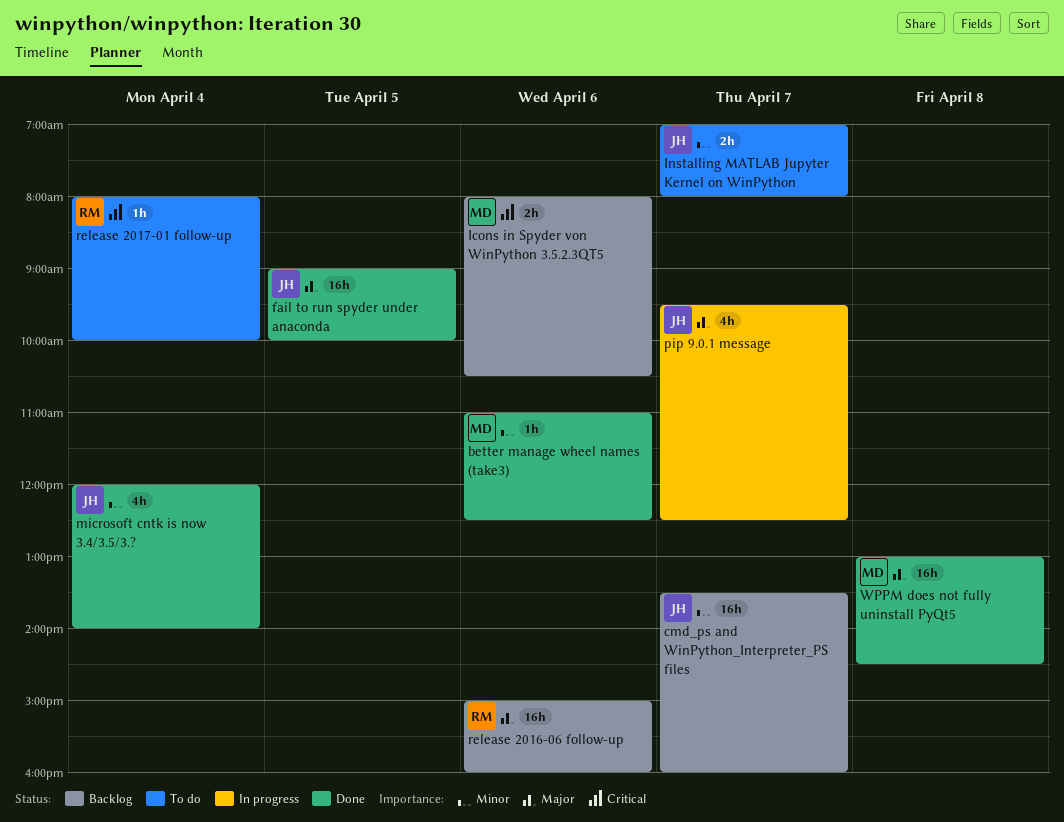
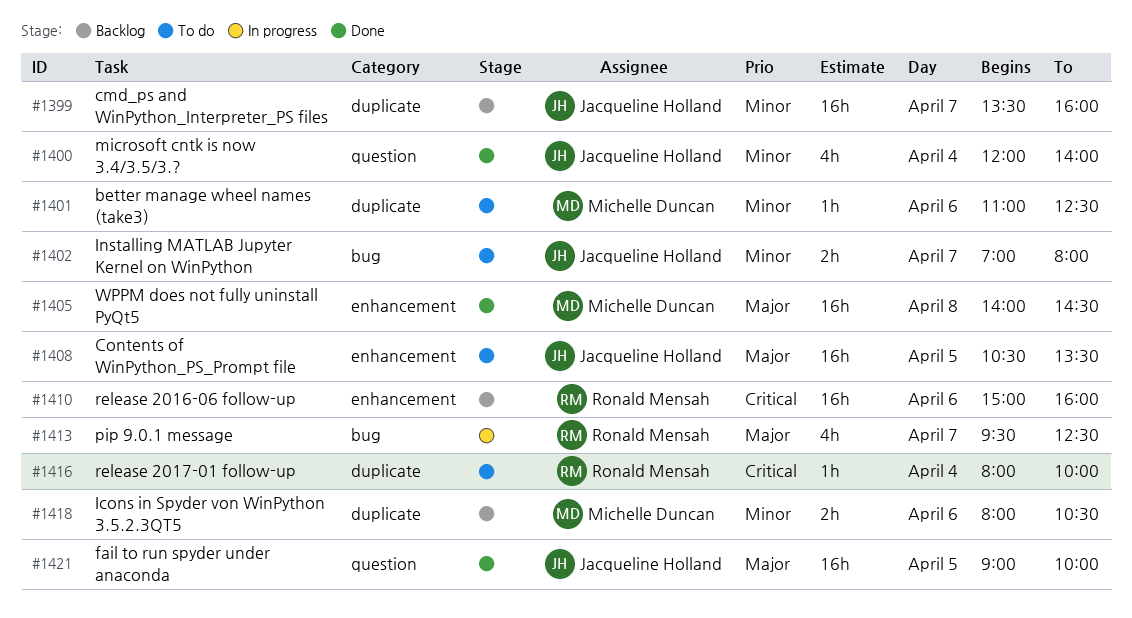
better manage wheel names (take3), status: Done -> To do
Contents of WinPython_PS_Prompt file: none -> present
Icons in Spyder von WinPython 3.5.2.3QT5, priority: Critical -> Minor
pip 9.0.1 message, owner: Jacqueline Holland -> Ronald Mensah
release 2016-06 follow-up, priority: Major -> Critical
WPPM does not fully uninstall PyQt5, begins: 13:00 -> 14:00

